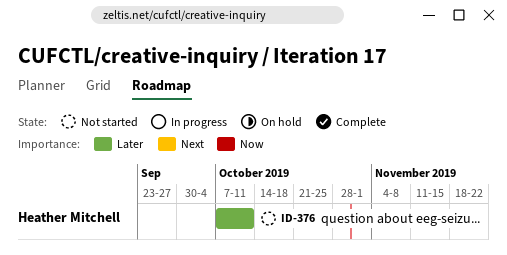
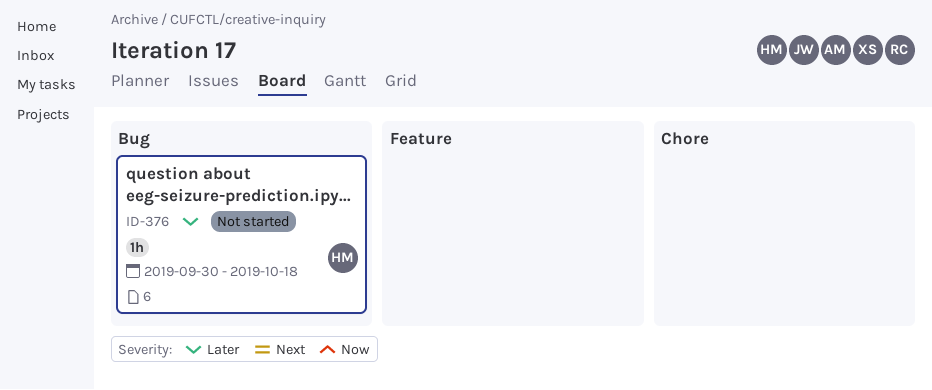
ID-376, start: Oct 7 -> Sep 30
ID-376, due: Oct 11 -> Oct 18

